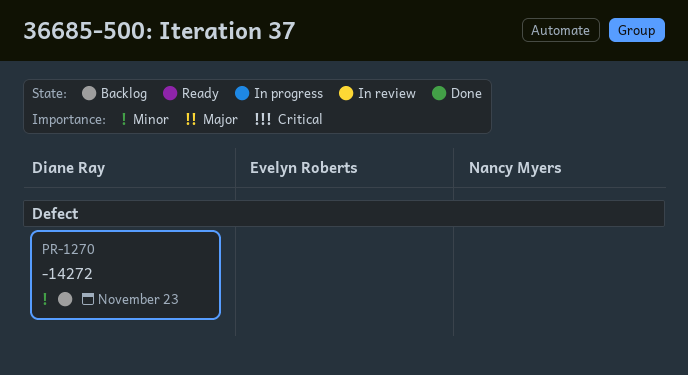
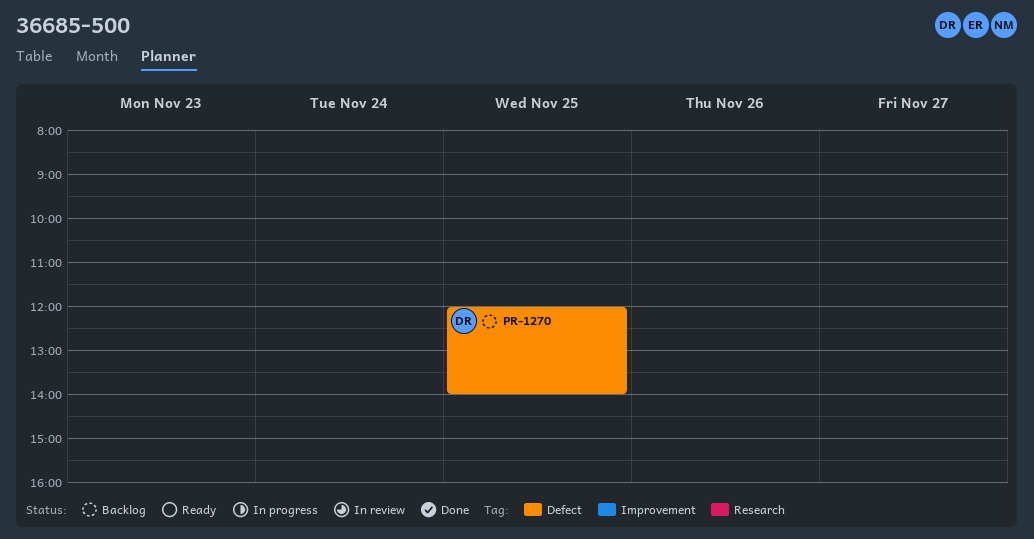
PR-1270, day: Nov 23 -> Nov 25

